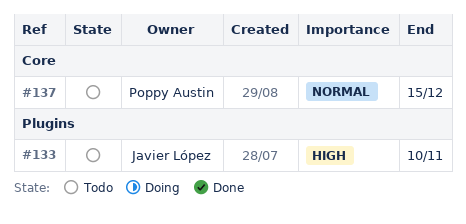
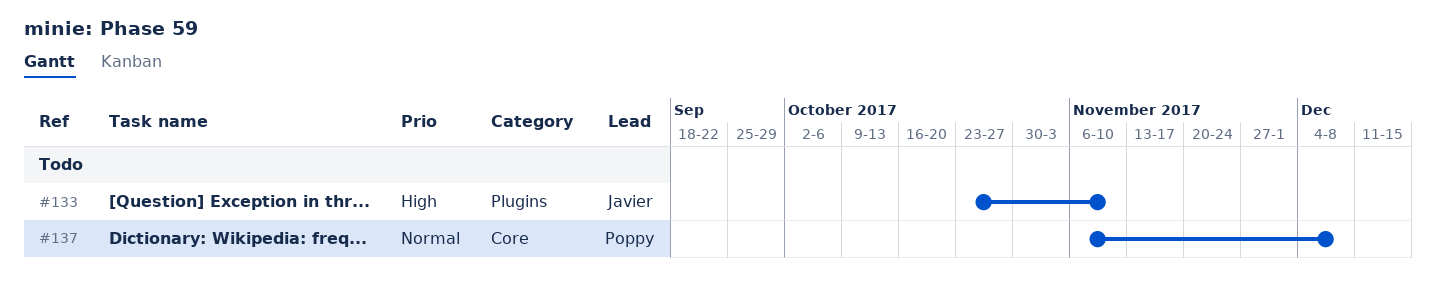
#137, due: Dec 15 -> Dec 8

